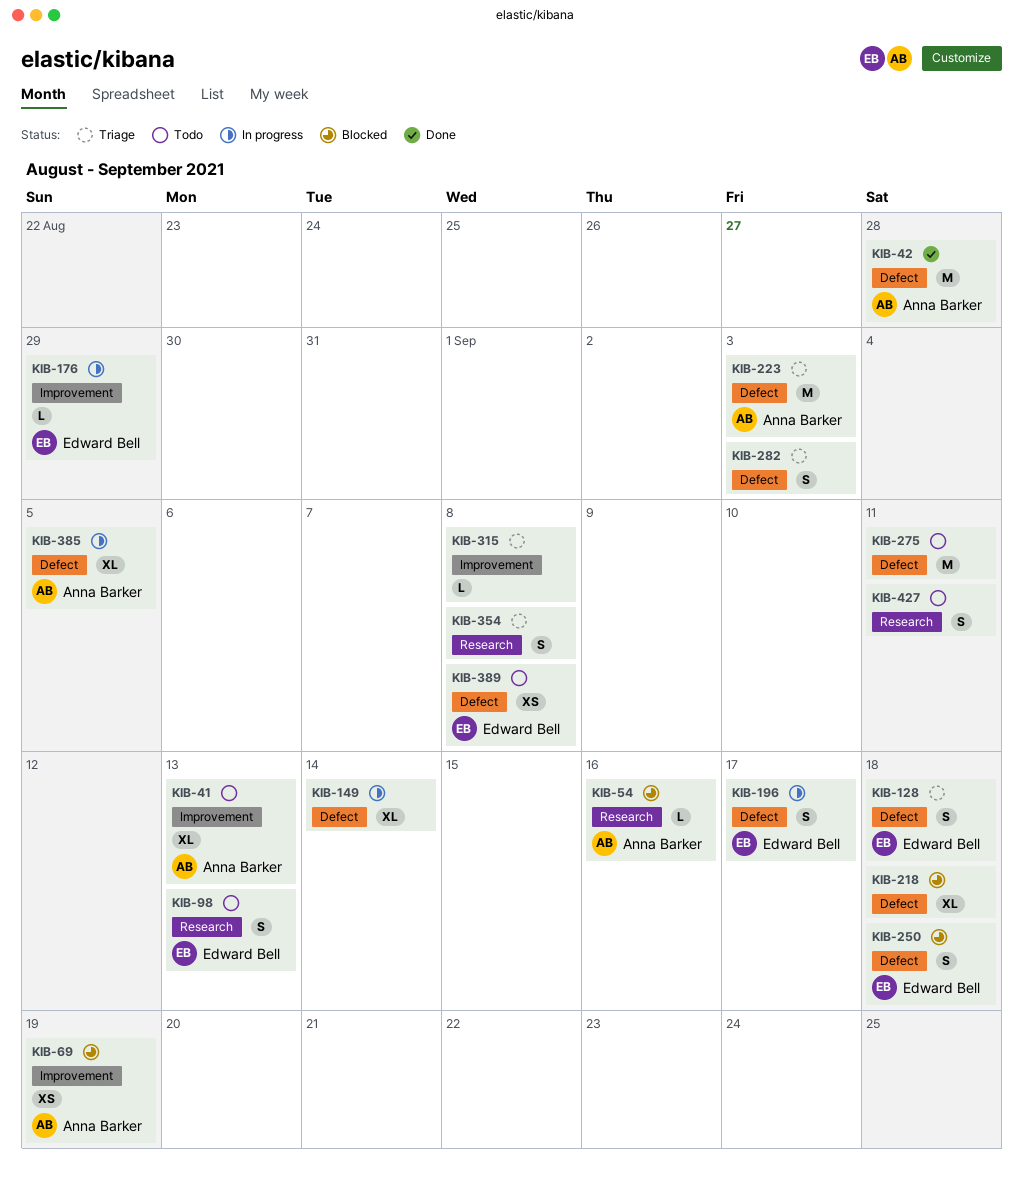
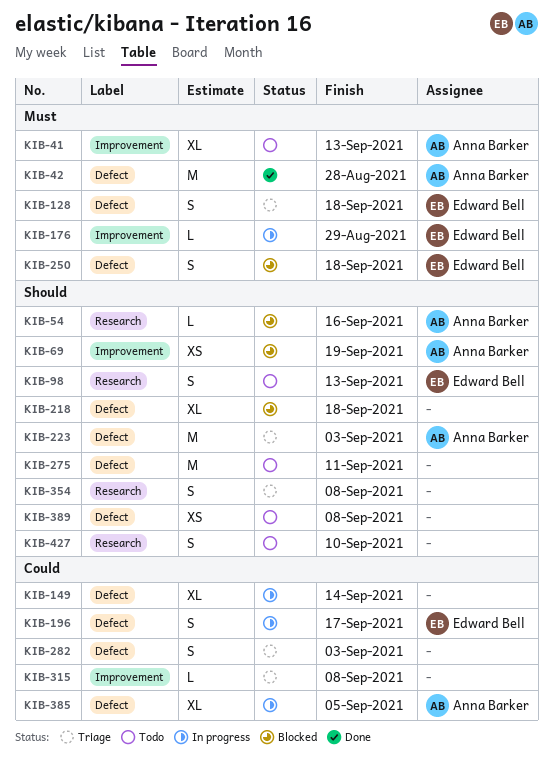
KIB-389, owner: Edward Bell -> none
KIB-427, due: Sep 11 -> Sep 10

